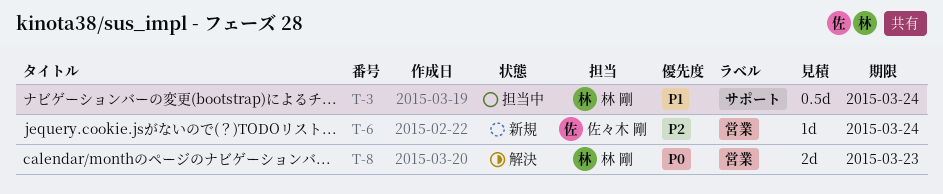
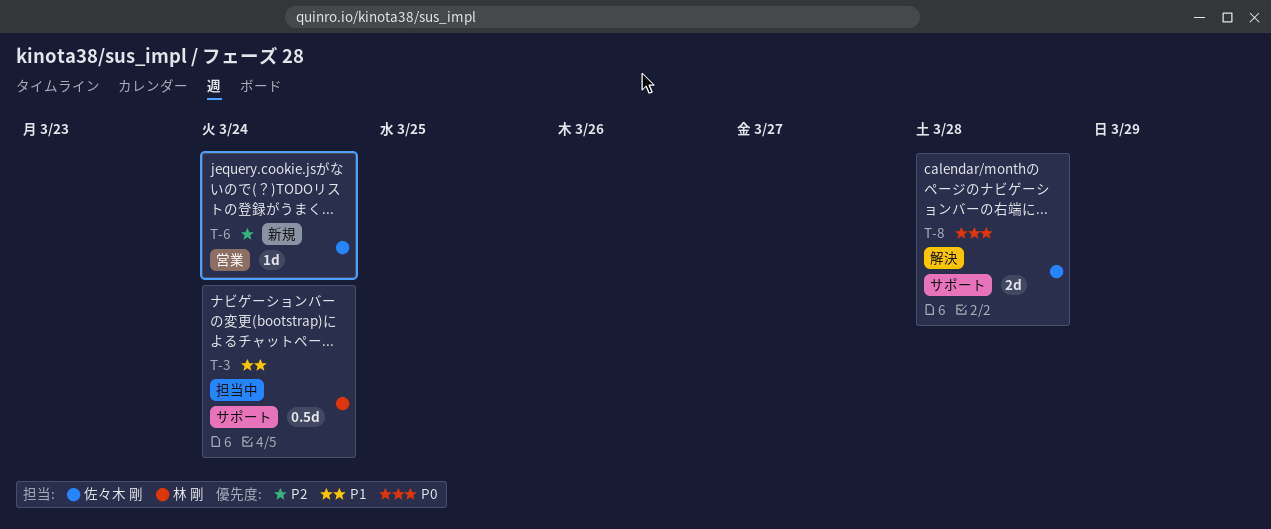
T-8, owner: 林 剛 -> 佐々木 剛
T-8, label: 営業 -> サポート
T-8, due: Mar 23 -> Mar 28

